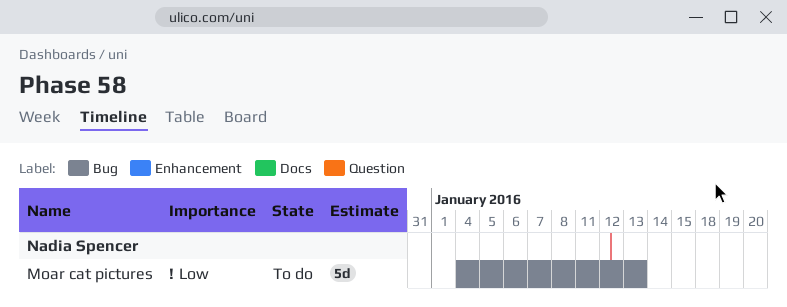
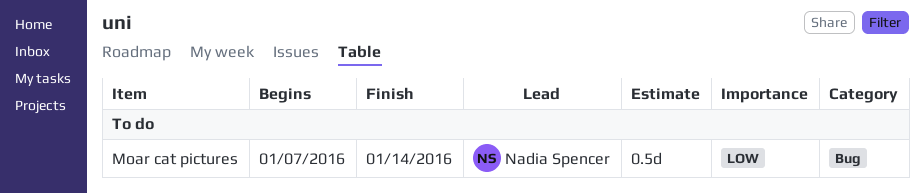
Moar cat pictures, estimate: 5d -> 0.5d
Moar cat pictures, start: Jan 4 -> Jan 7
Moar cat pictures, due: Jan 13 -> Jan 14

